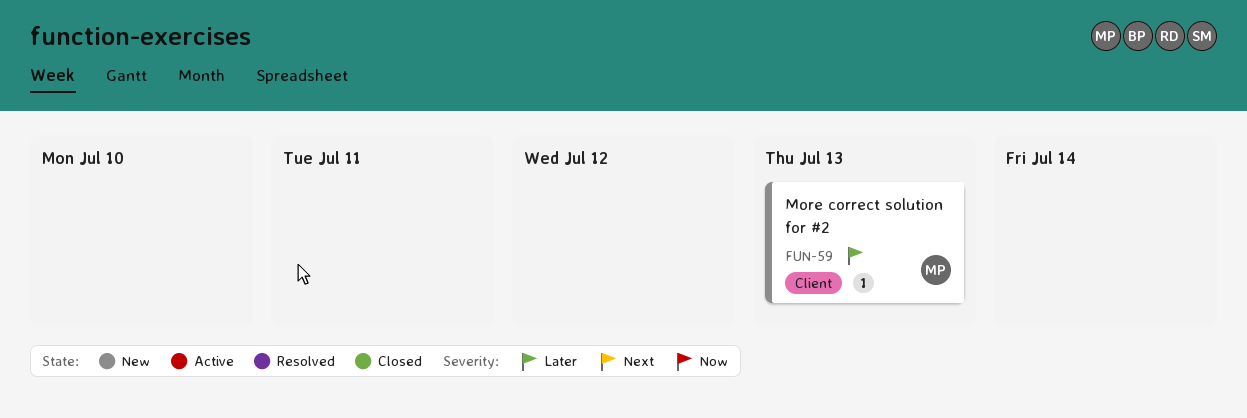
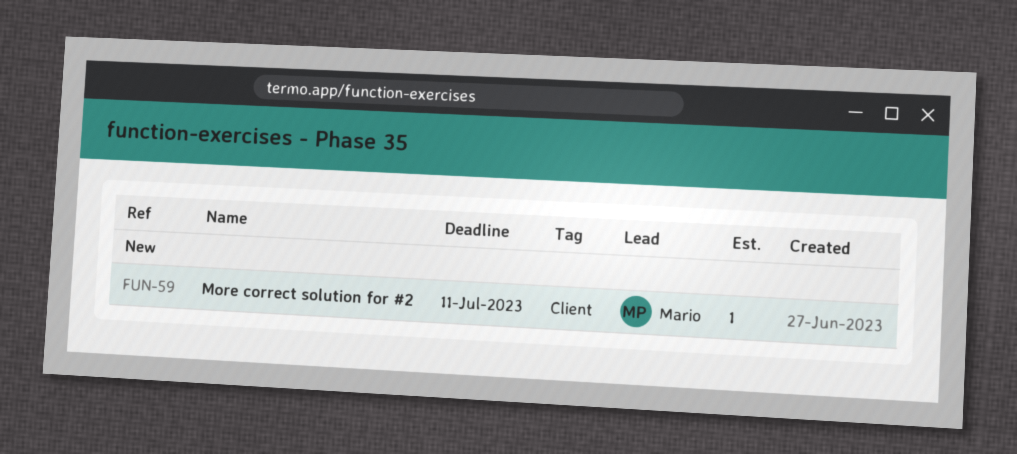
FUN-59, due: Jul 13 -> Jul 11

